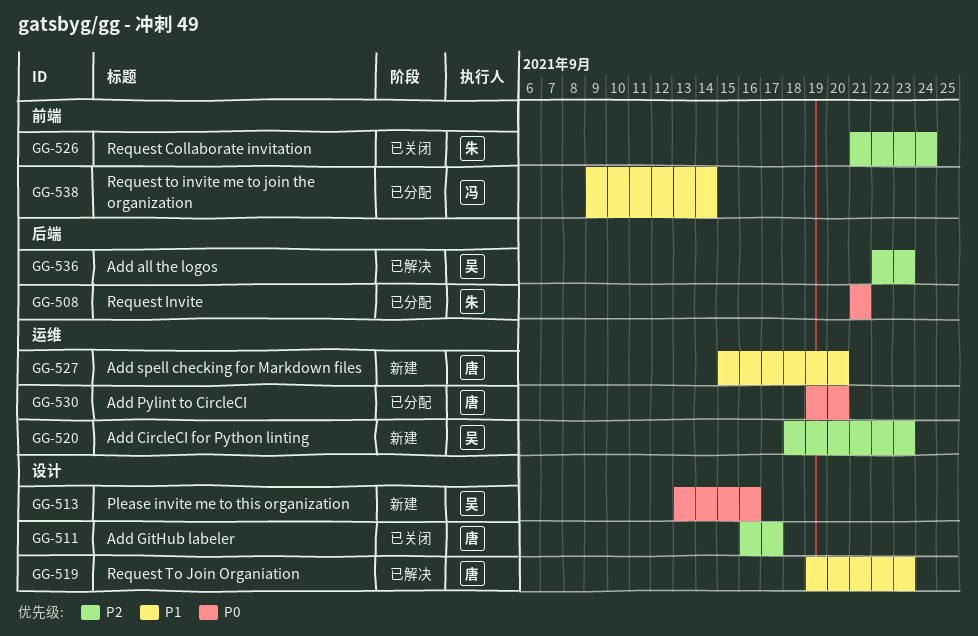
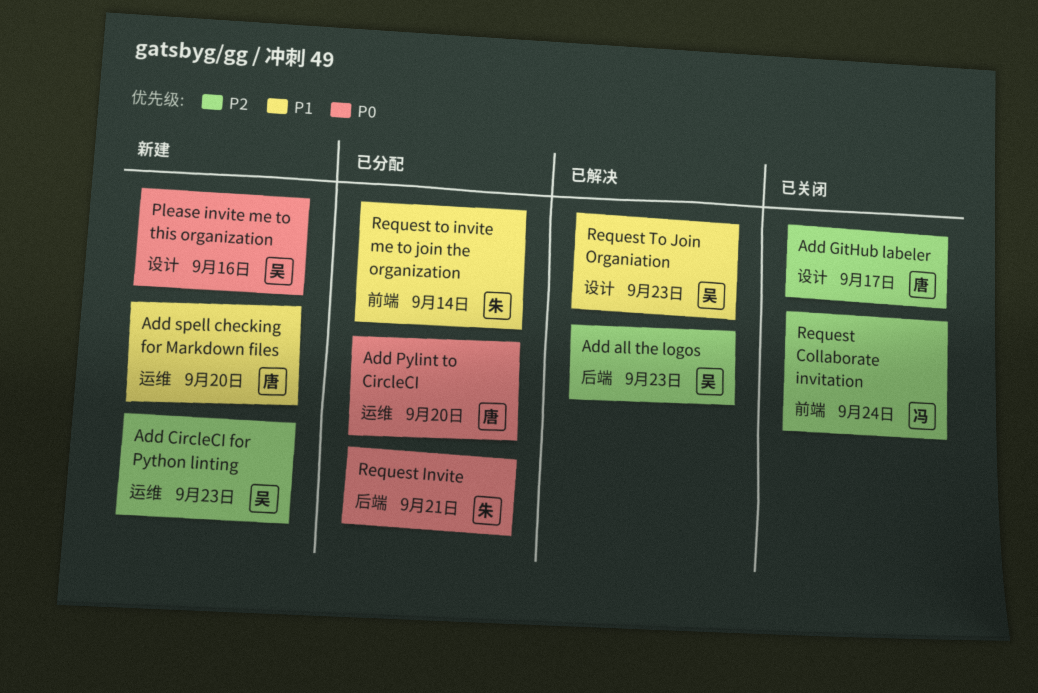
Request Collaborate invitation, owner: 朱 -> 冯
Request to invite me to join the organization, owner: 冯 -> 朱
Request To Join Organiation, owner: 唐 -> 吴

